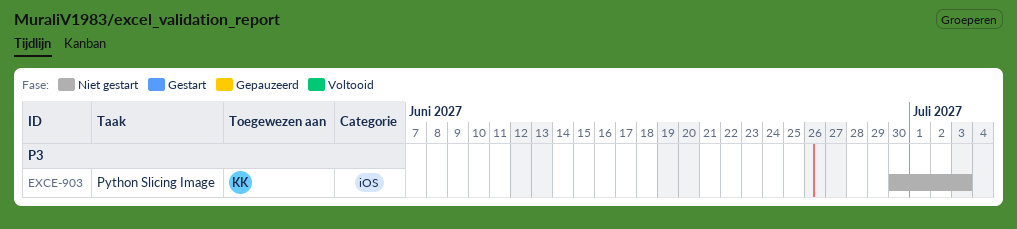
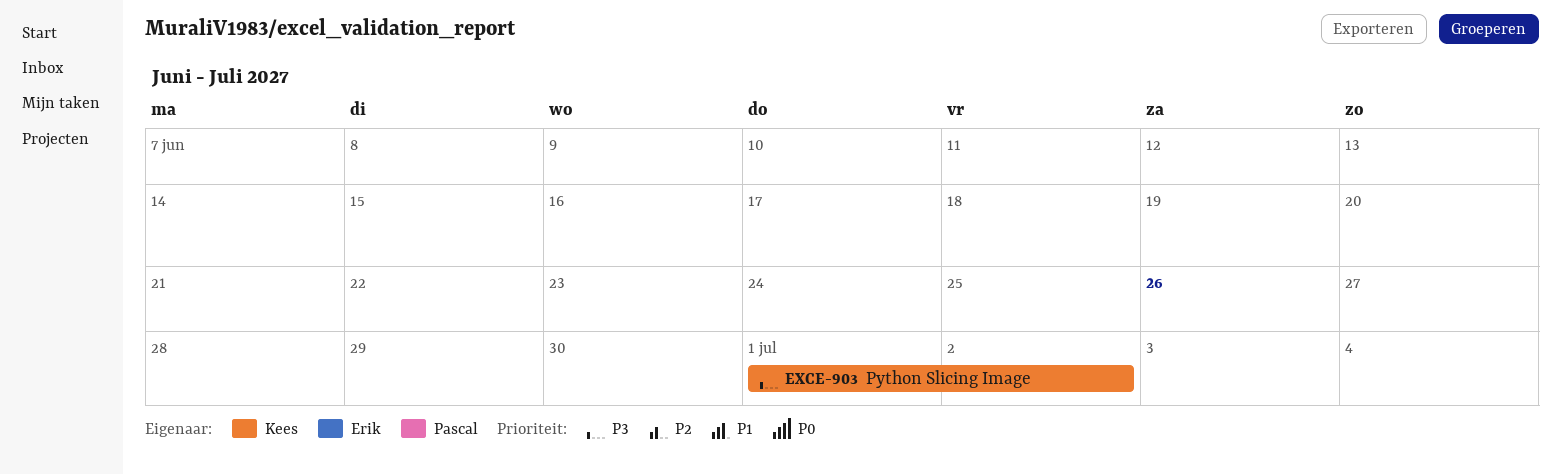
EXCE-903, start: Jun 30 -> Jul 1
EXCE-903, due: Jul 3 -> Jul 2

